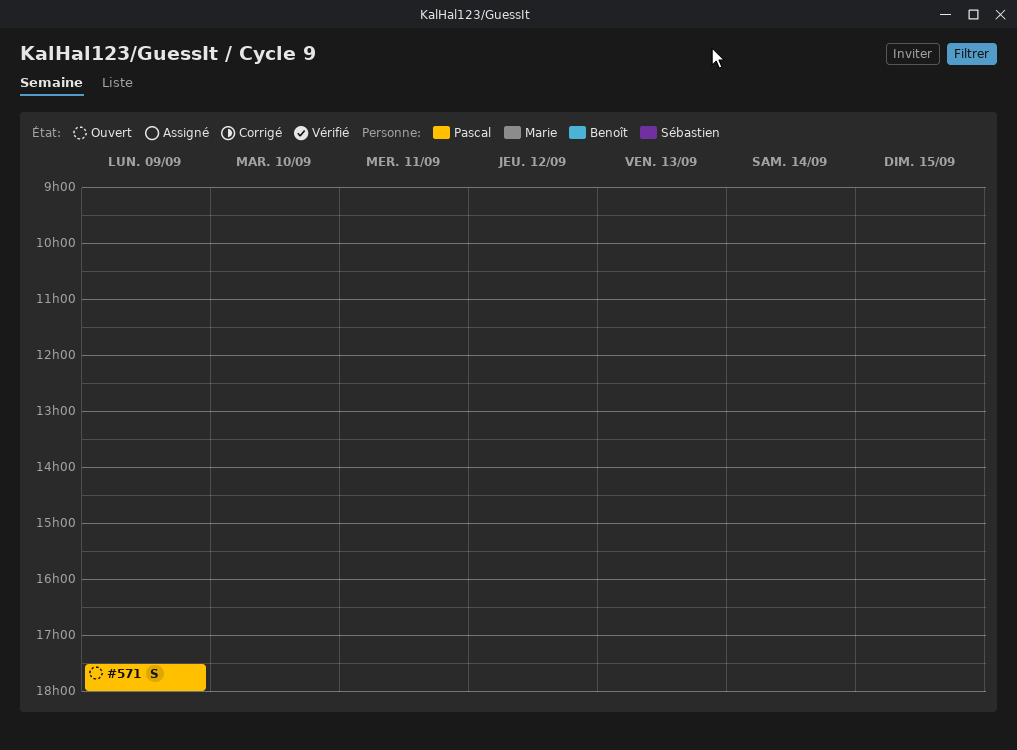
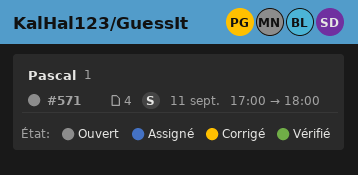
#571, day: Sep 9 -> Sep 11
#571, begins: 17:30 -> 17:00

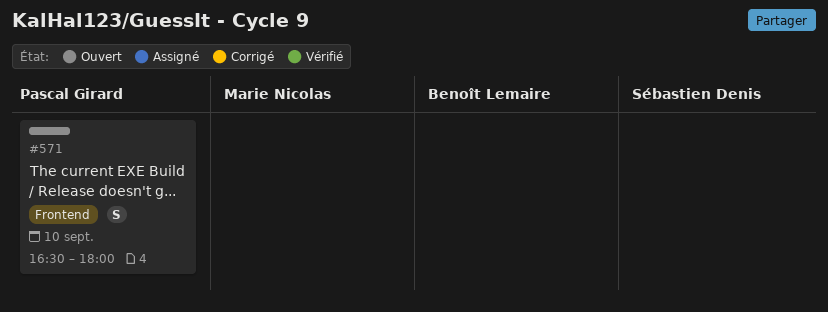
#571, day: Sep 11 -> Sep 10
#571, begins: 17:00 -> 16:30

